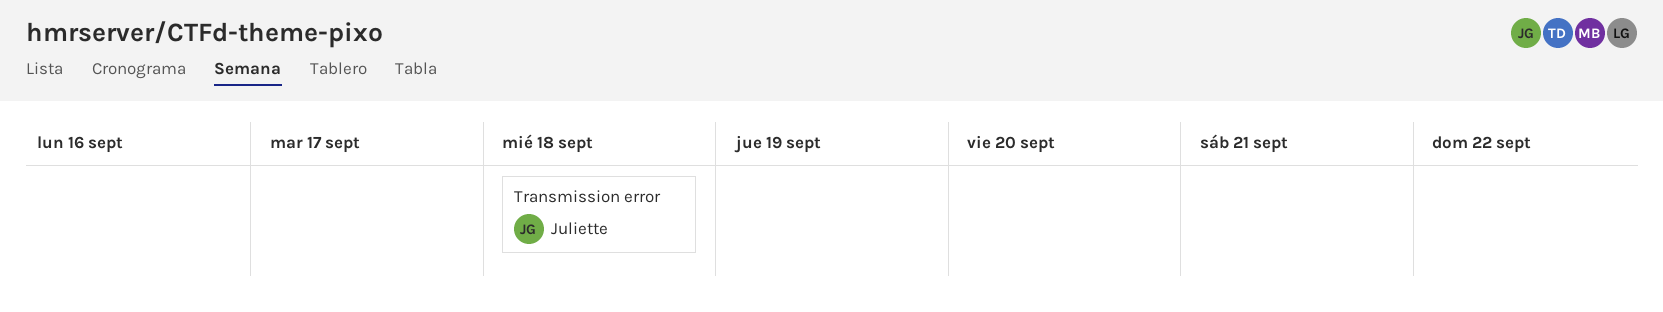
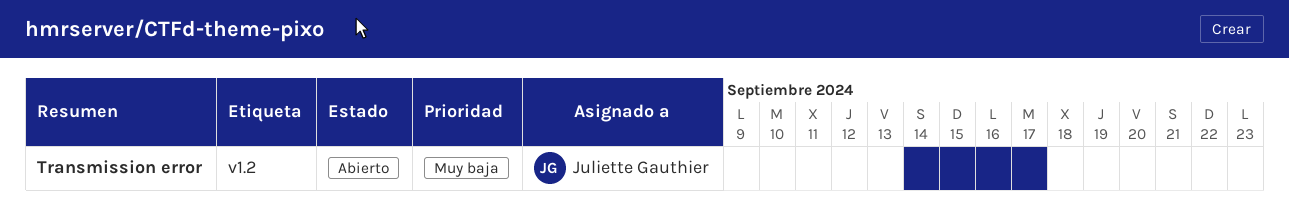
Transmission error, due: Sep 18 -> Sep 17

